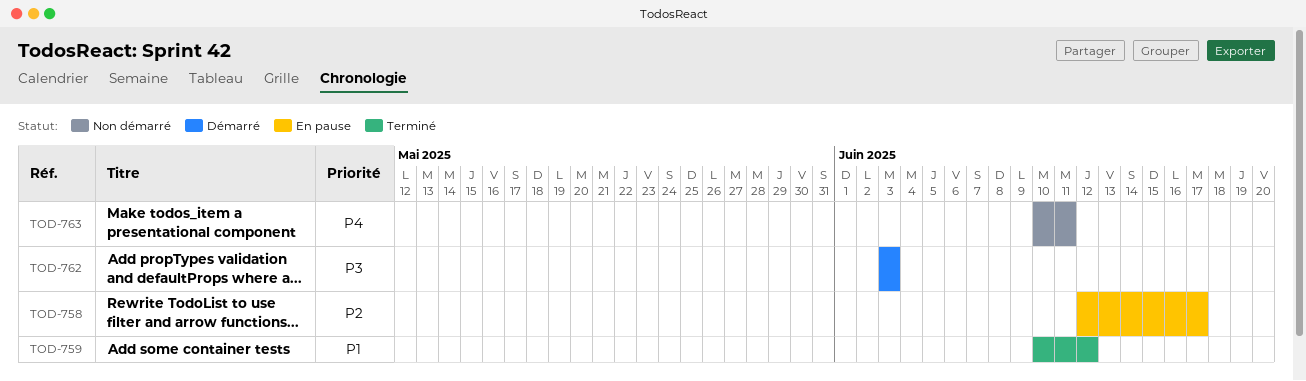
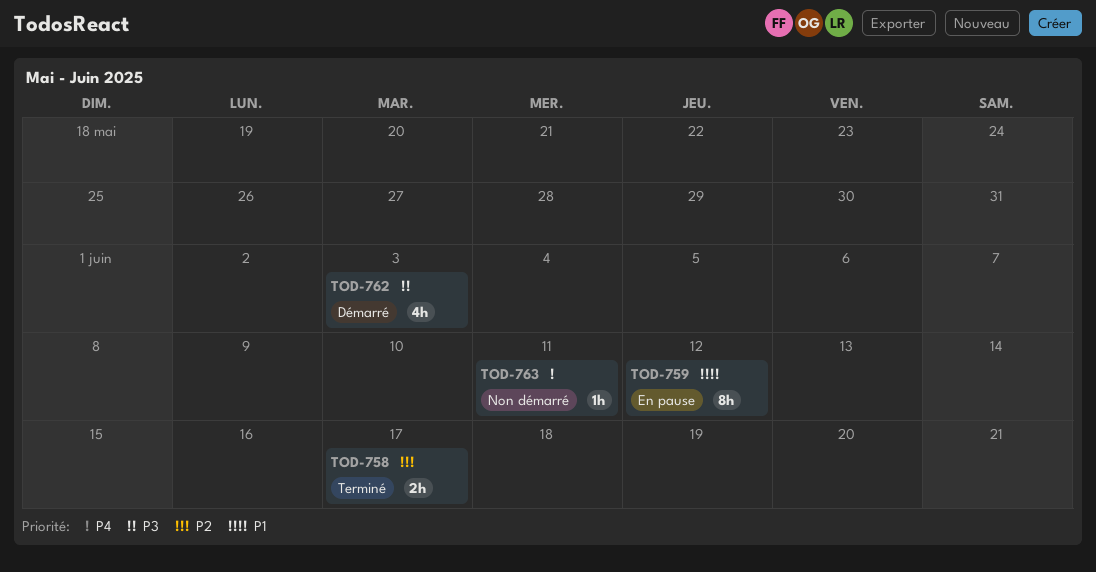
TOD-758, status: En pause -> Terminé
TOD-759, status: Terminé -> En pause

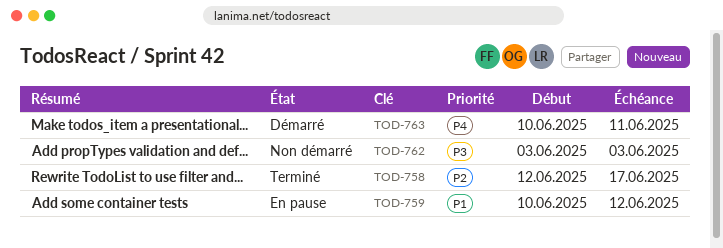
TOD-762, status: Démarré -> Non démarré
TOD-763, status: Non démarré -> Démarré

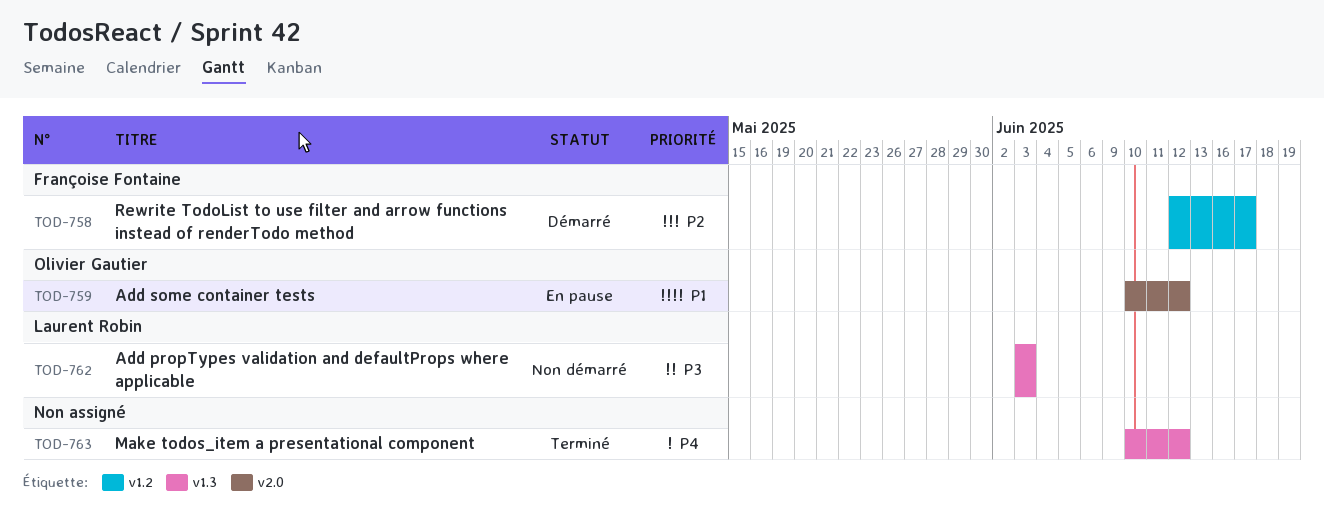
TOD-758, status: Terminé -> Démarré
TOD-763, status: Démarré -> Terminé
TOD-763, due: Jun 11 -> Jun 12

